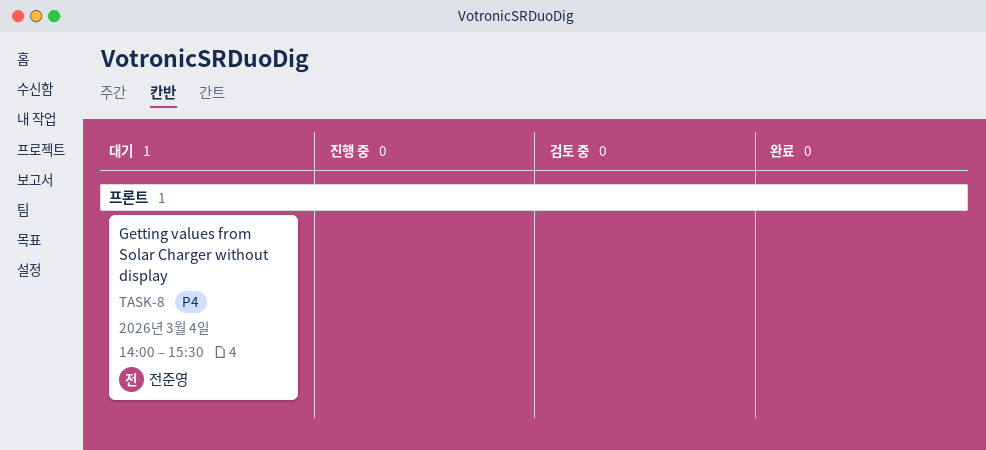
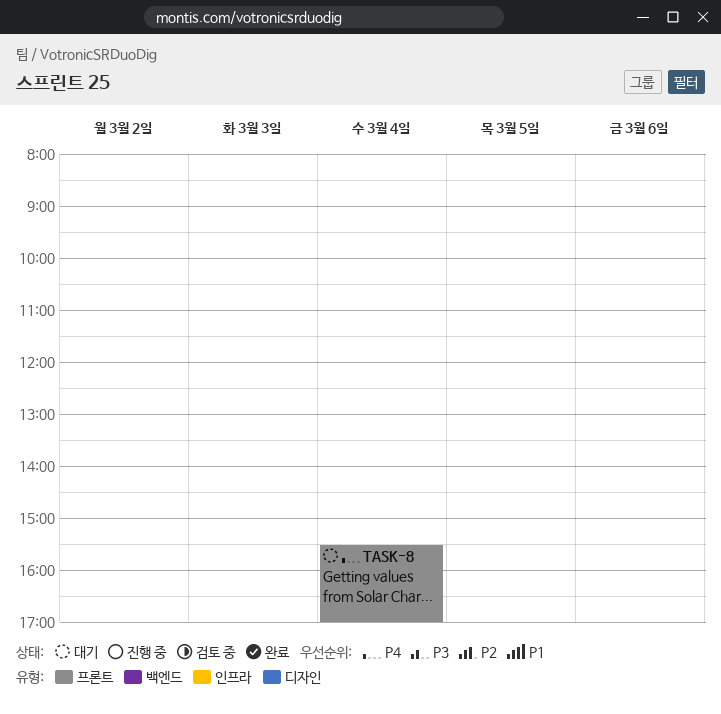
TASK-8, begins: 14:00 -> 15:30
TASK-8, ends: 15:30 -> 17:00

